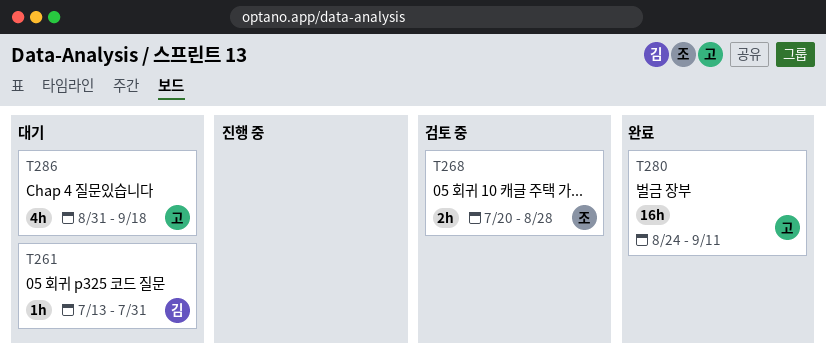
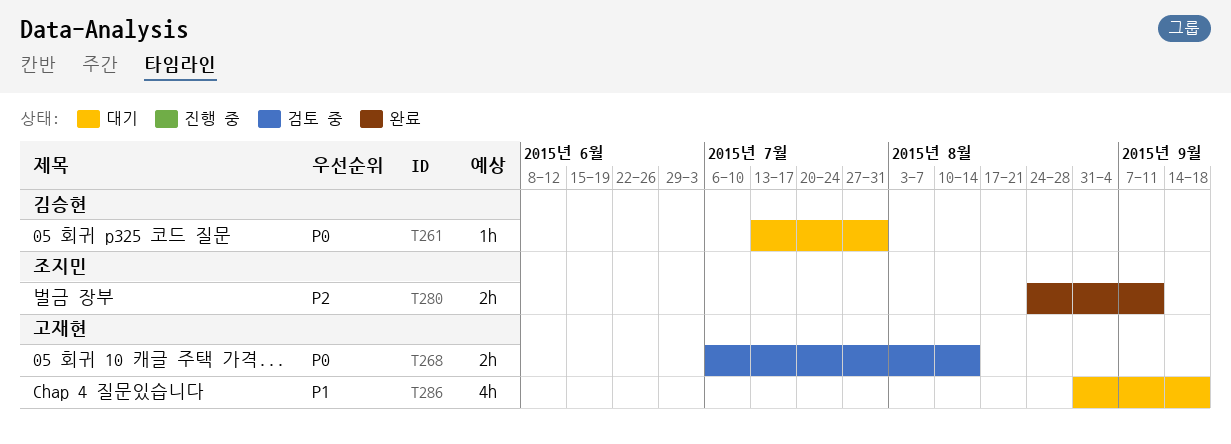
T268, owner: 조지민 -> 고재현
T268, start: Jul 20 -> Jul 6
T268, due: Aug 28 -> Aug 14
T280, owner: 고재현 -> 조지민
T280, estimate: 16h -> 2h

